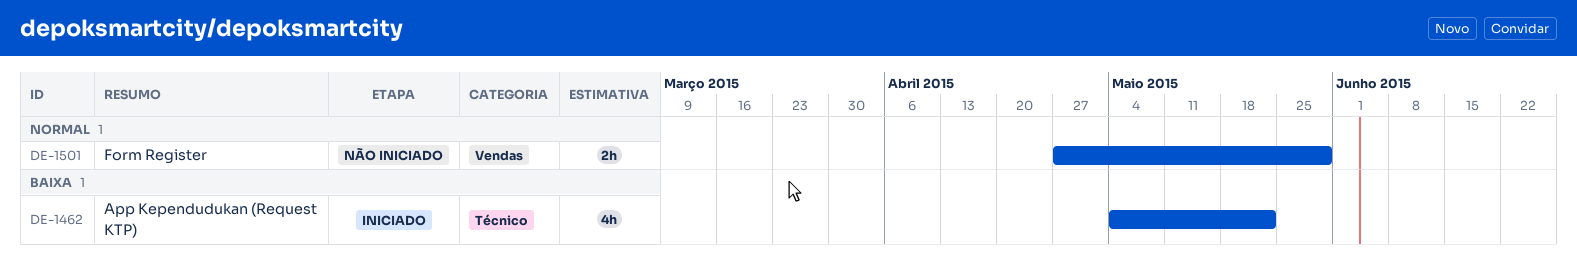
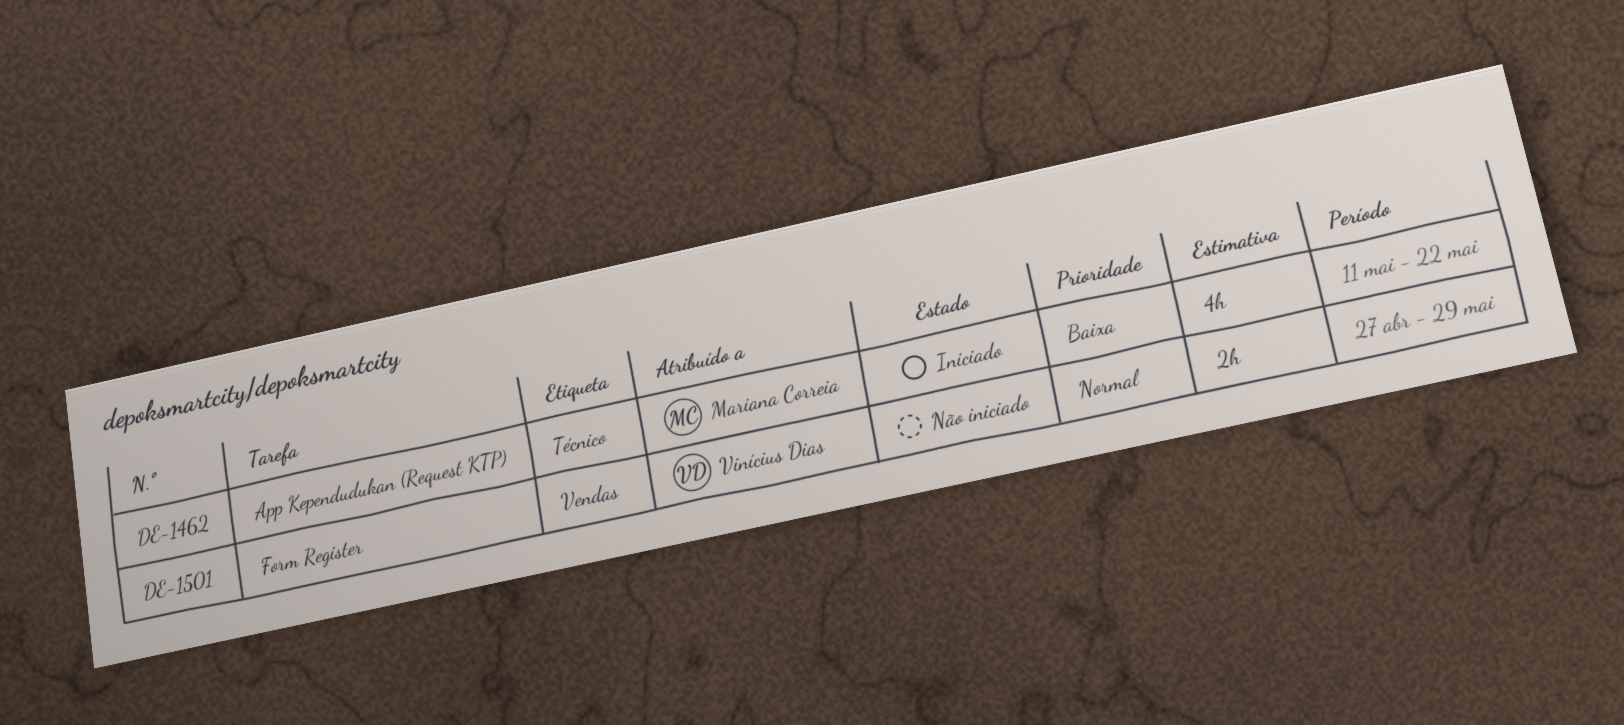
DE-1462, start: May 4 -> May 11

